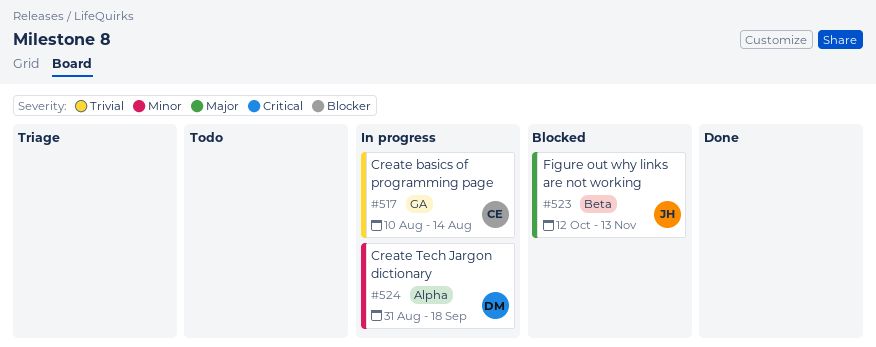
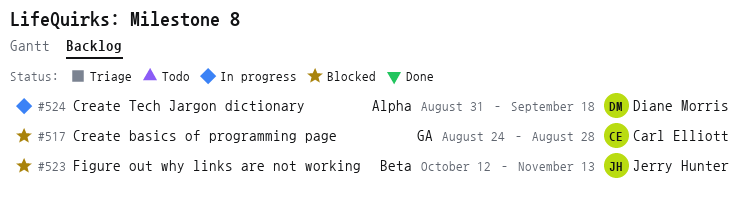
#517, status: In progress -> Blocked
#517, start: Aug 10 -> Aug 24
#517, due: Aug 14 -> Aug 28

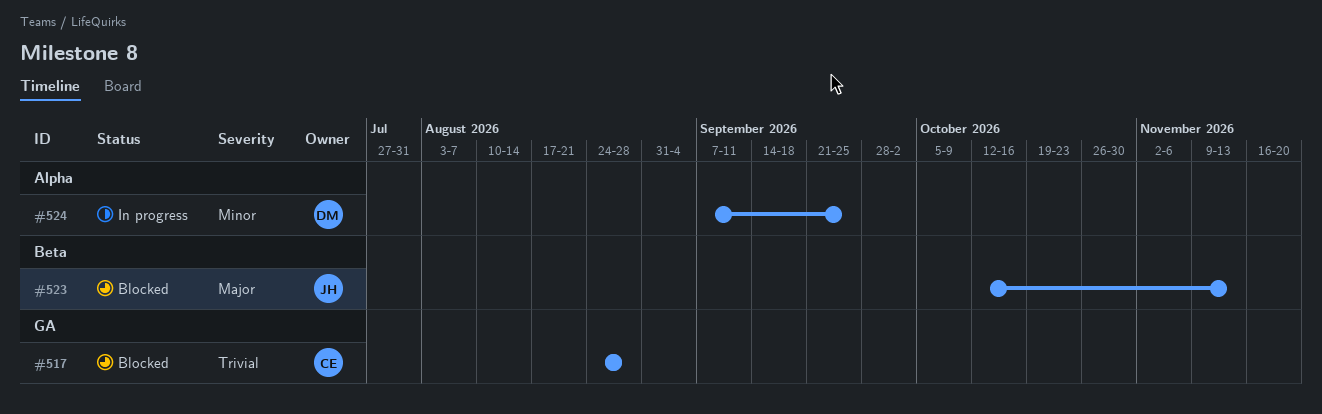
#524, start: Aug 31 -> Sep 7
#524, due: Sep 18 -> Sep 25

